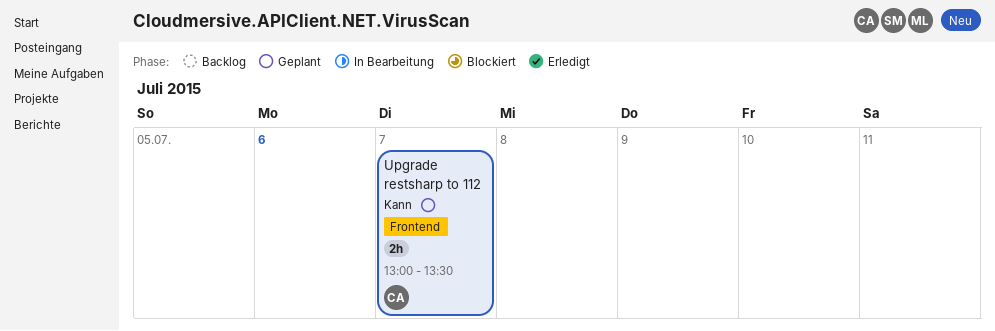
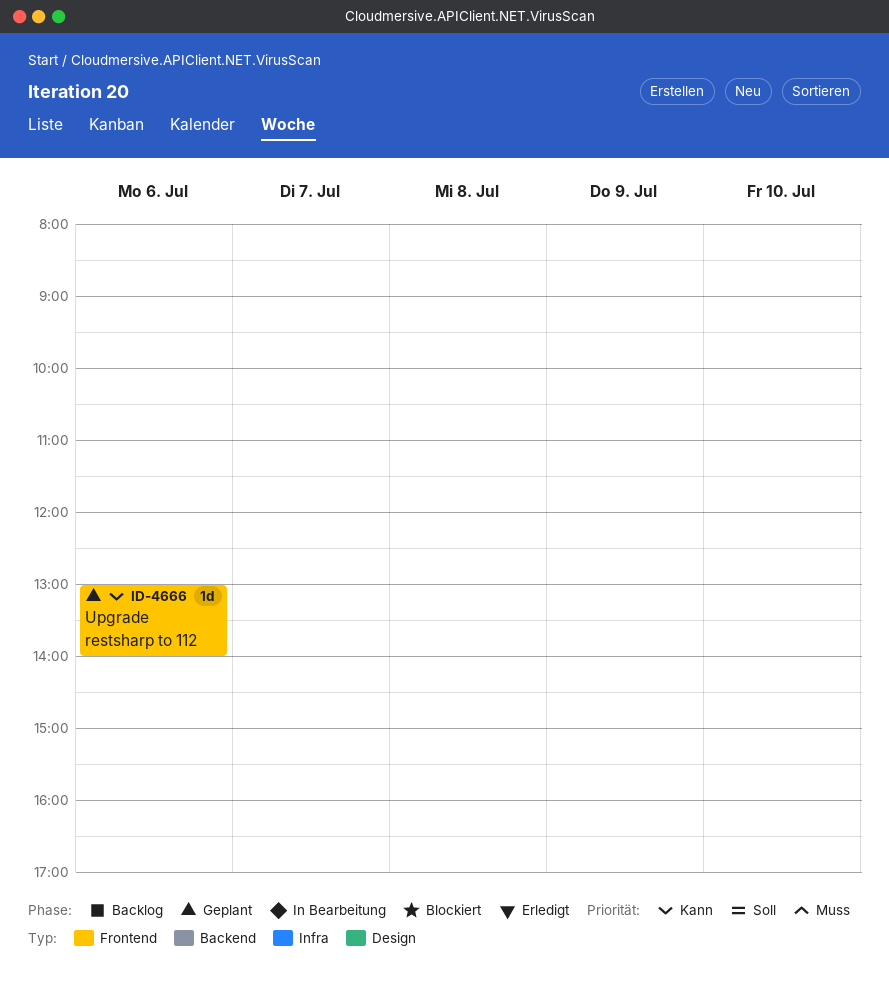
Upgrade restsharp to 112, estimate: 2h -> 1d
Upgrade restsharp to 112, day: Jul 7 -> Jul 6
Upgrade restsharp to 112, ends: 13:30 -> 14:00

